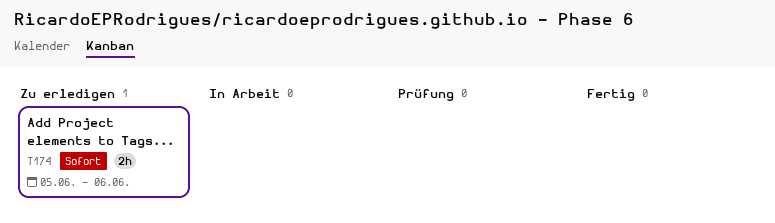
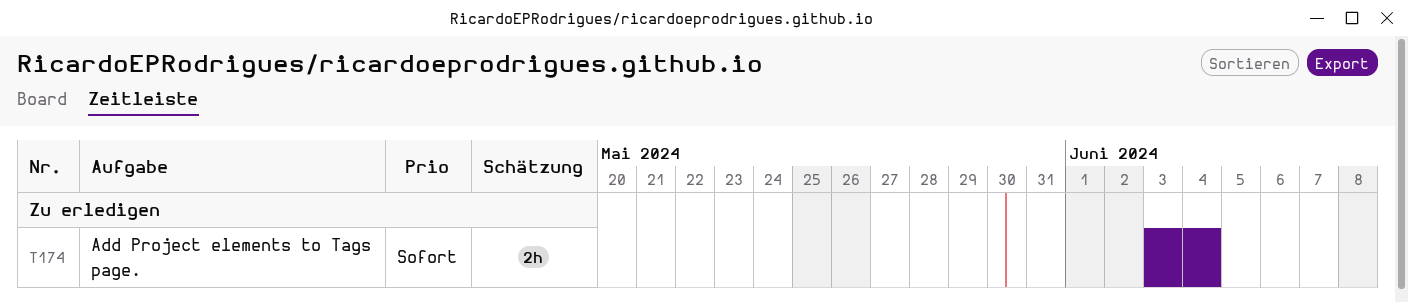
T174, start: Jun 5 -> Jun 3
T174, due: Jun 6 -> Jun 4

